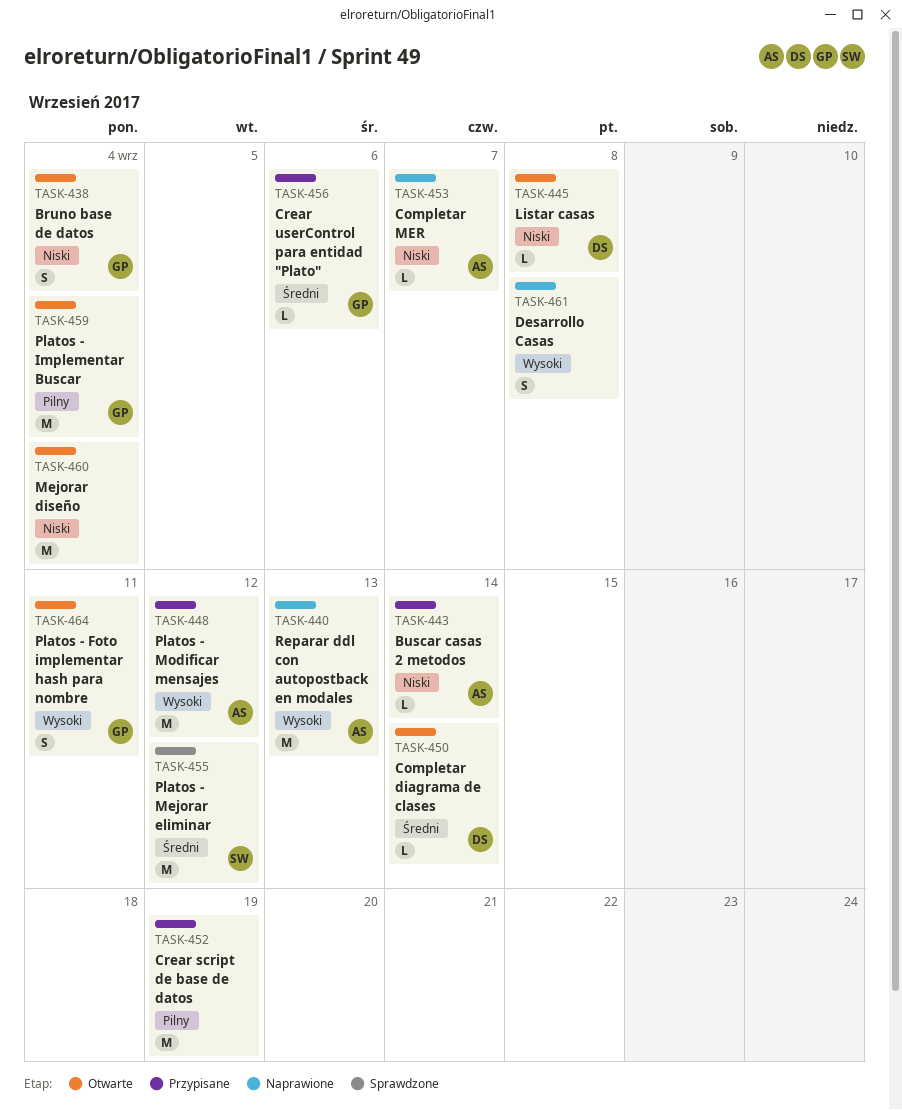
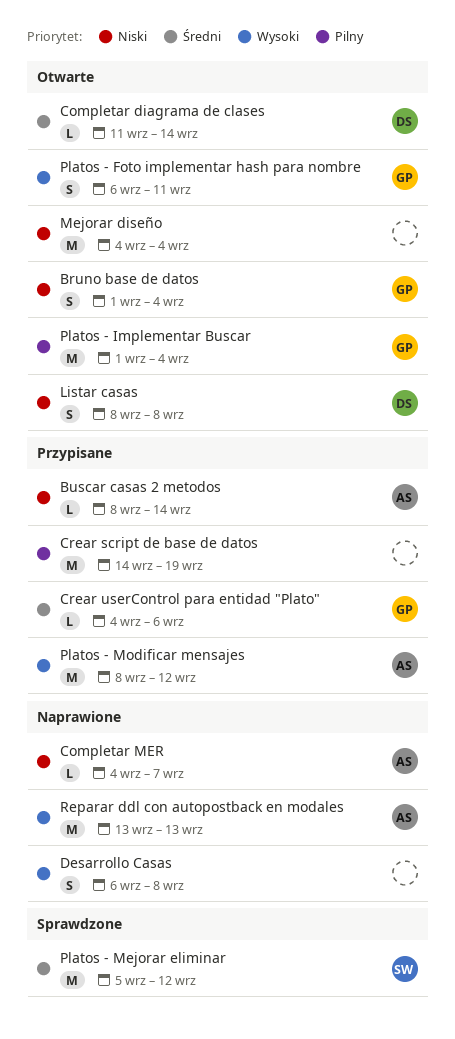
Listar casas, estimate: L -> S

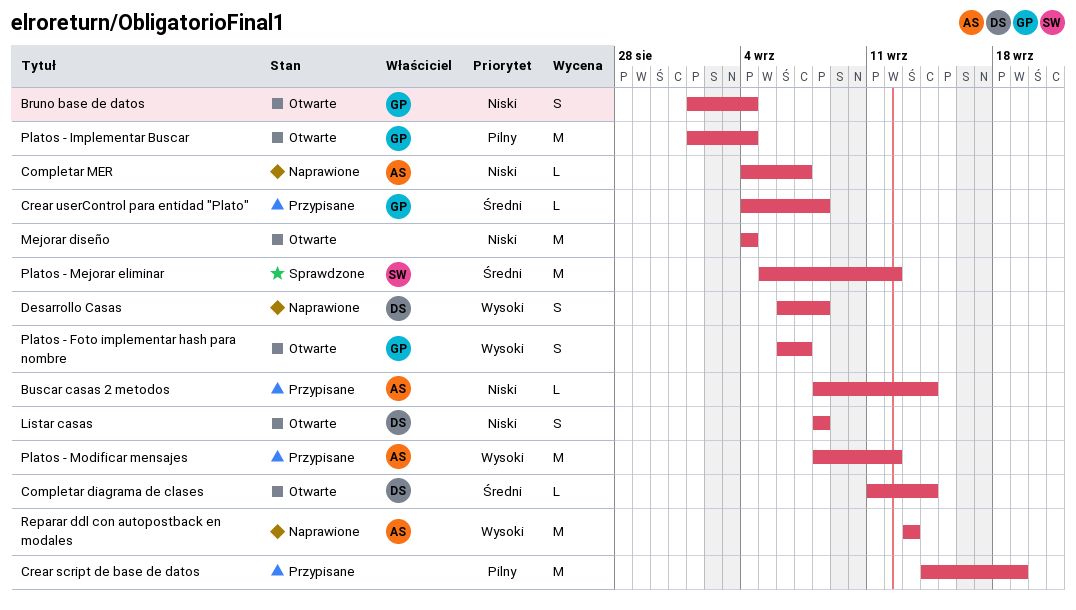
Crear userControl para entidad "Plato", due: Sep 6 -> Sep 8
Desarrollo Casas, owner: none -> DS
Platos - Foto implementar hash para nombre, due: Sep 11 -> Sep 7

